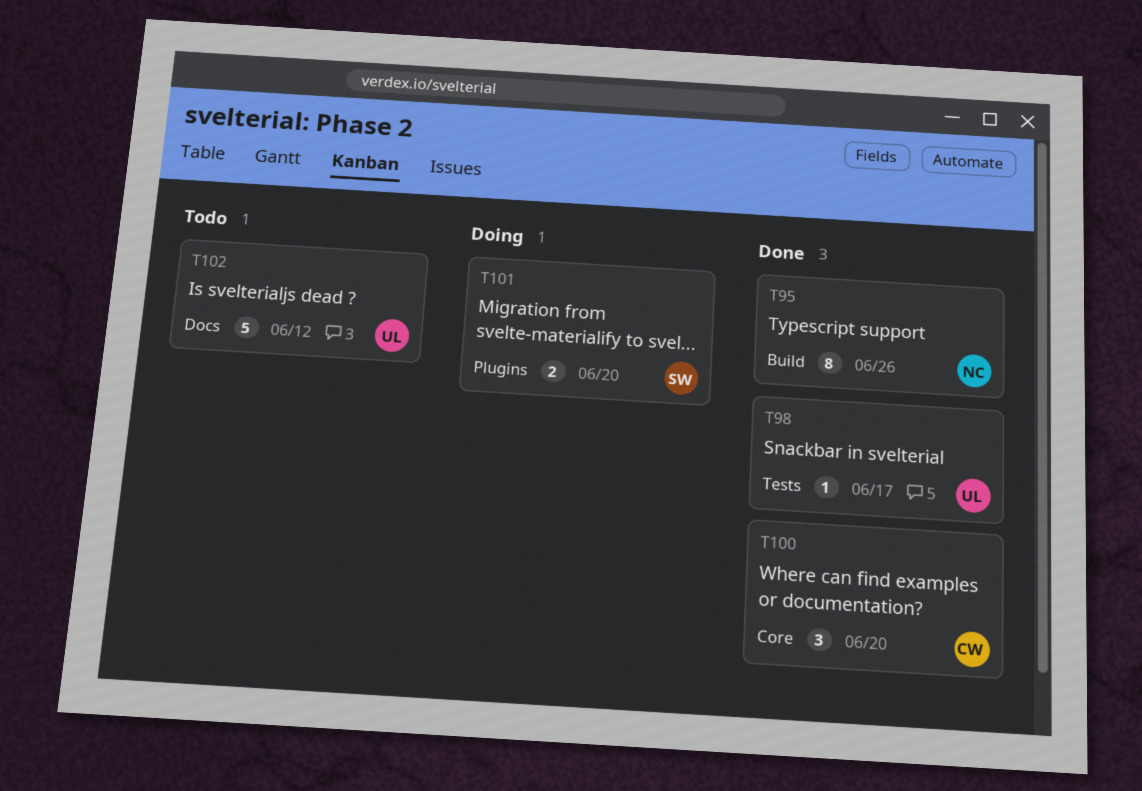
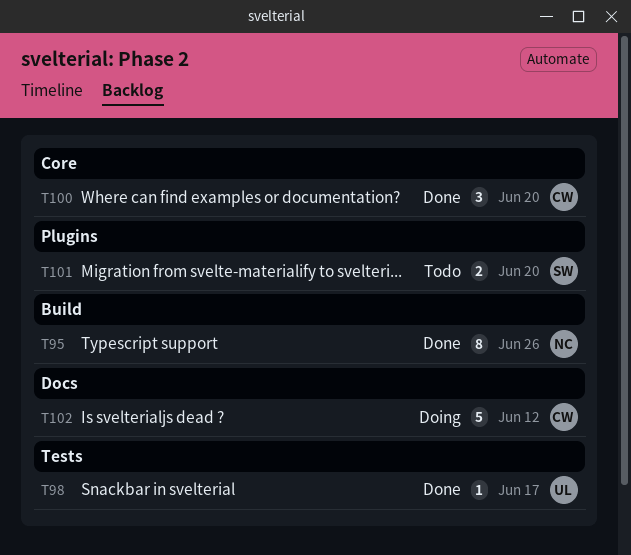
T101, status: Doing -> Todo
T102, status: Todo -> Doing
T102, owner: UL -> CW

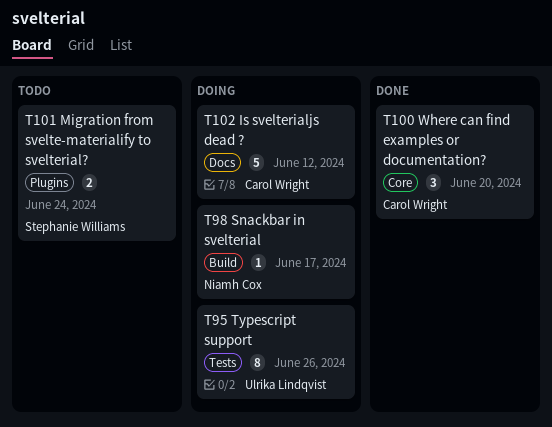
T95, status: Done -> Doing
T95, owner: Niamh Cox -> Ulrika Lindqvist
T95, label: Build -> Tests
T98, status: Done -> Doing
T98, owner: Ulrika Lindqvist -> Niamh Cox
T98, label: Tests -> Build
T101, due: Jun 20 -> Jun 24

